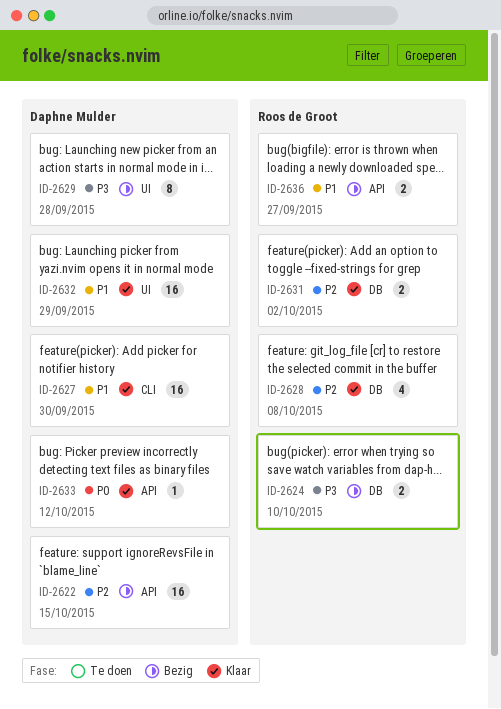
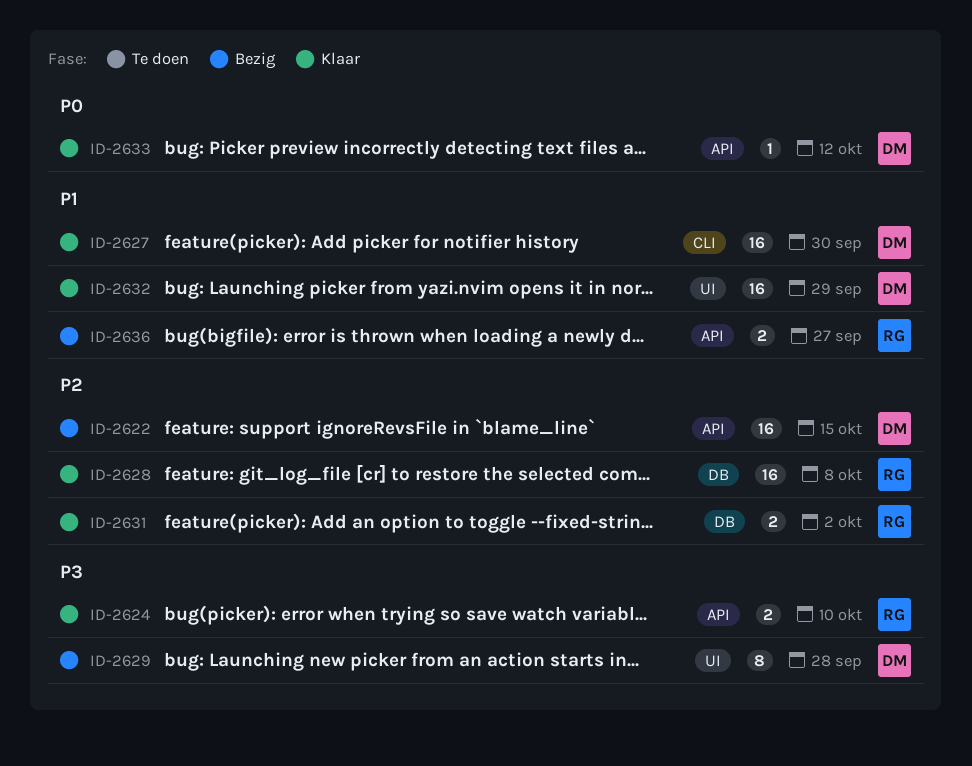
ID-2624, status: Bezig -> Klaar
ID-2624, label: DB -> API
ID-2628, estimate: 4 -> 16

